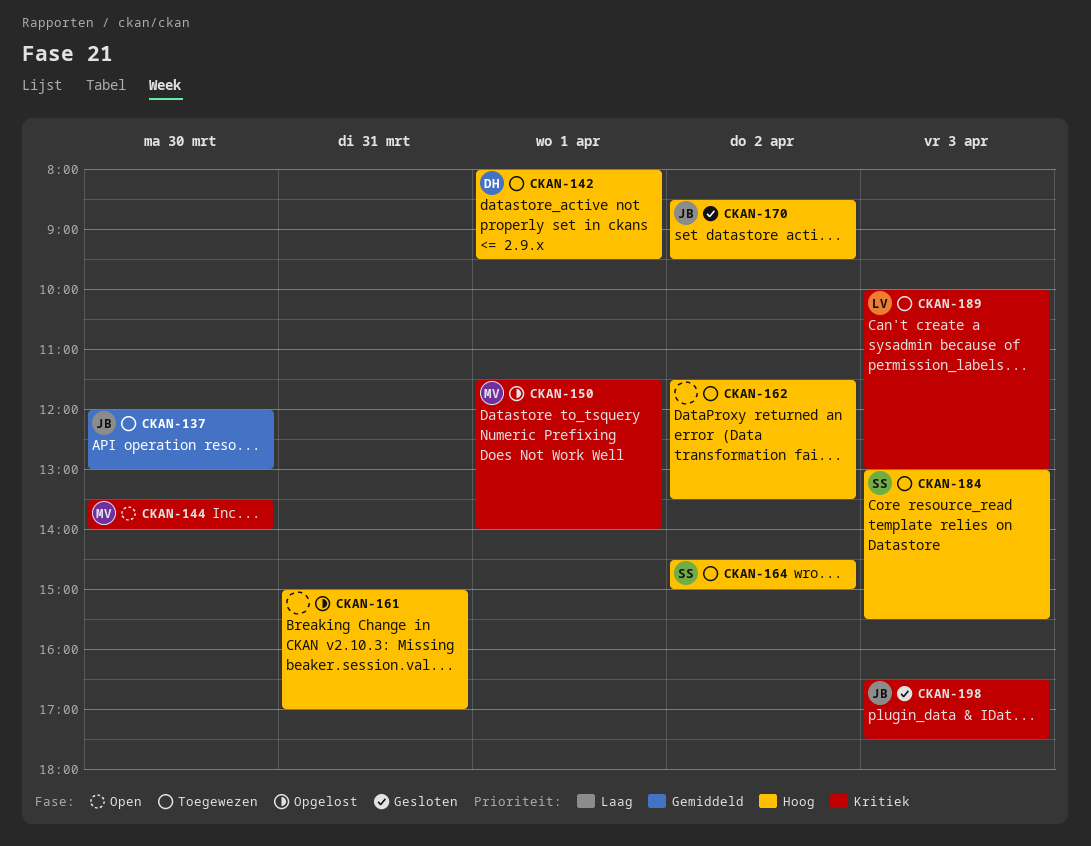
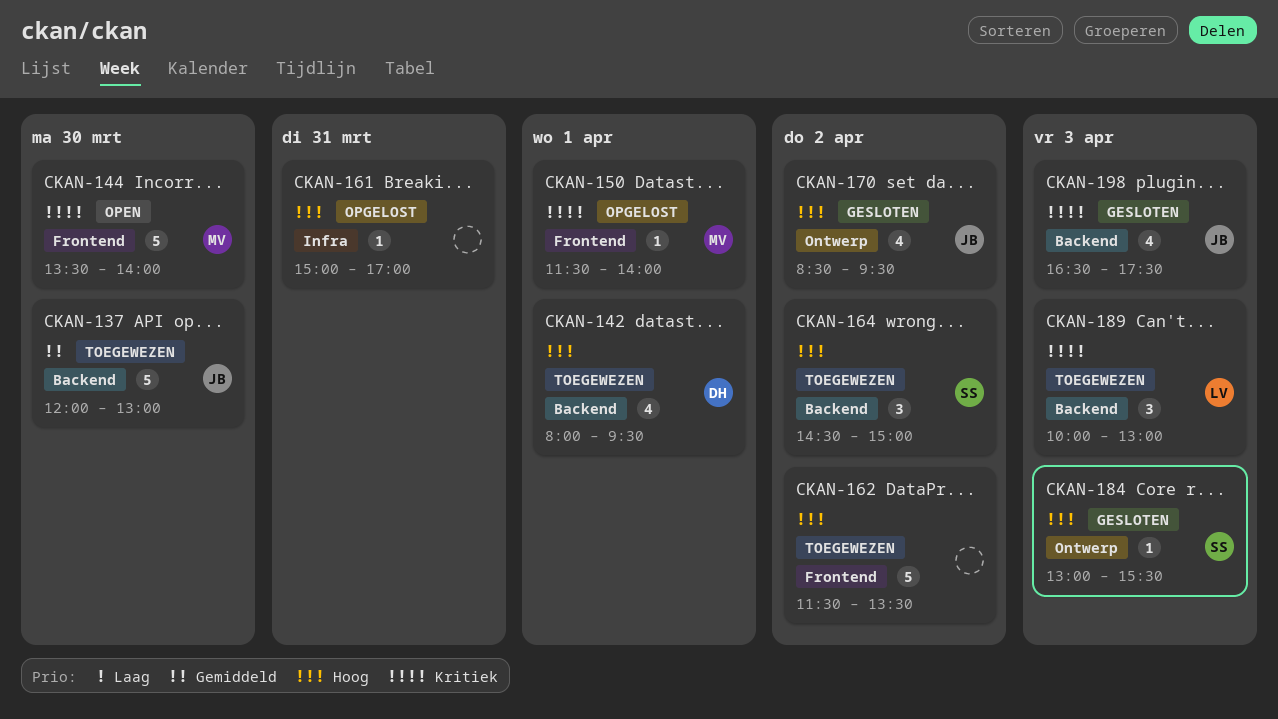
CKAN-184, status: Toegewezen -> Gesloten

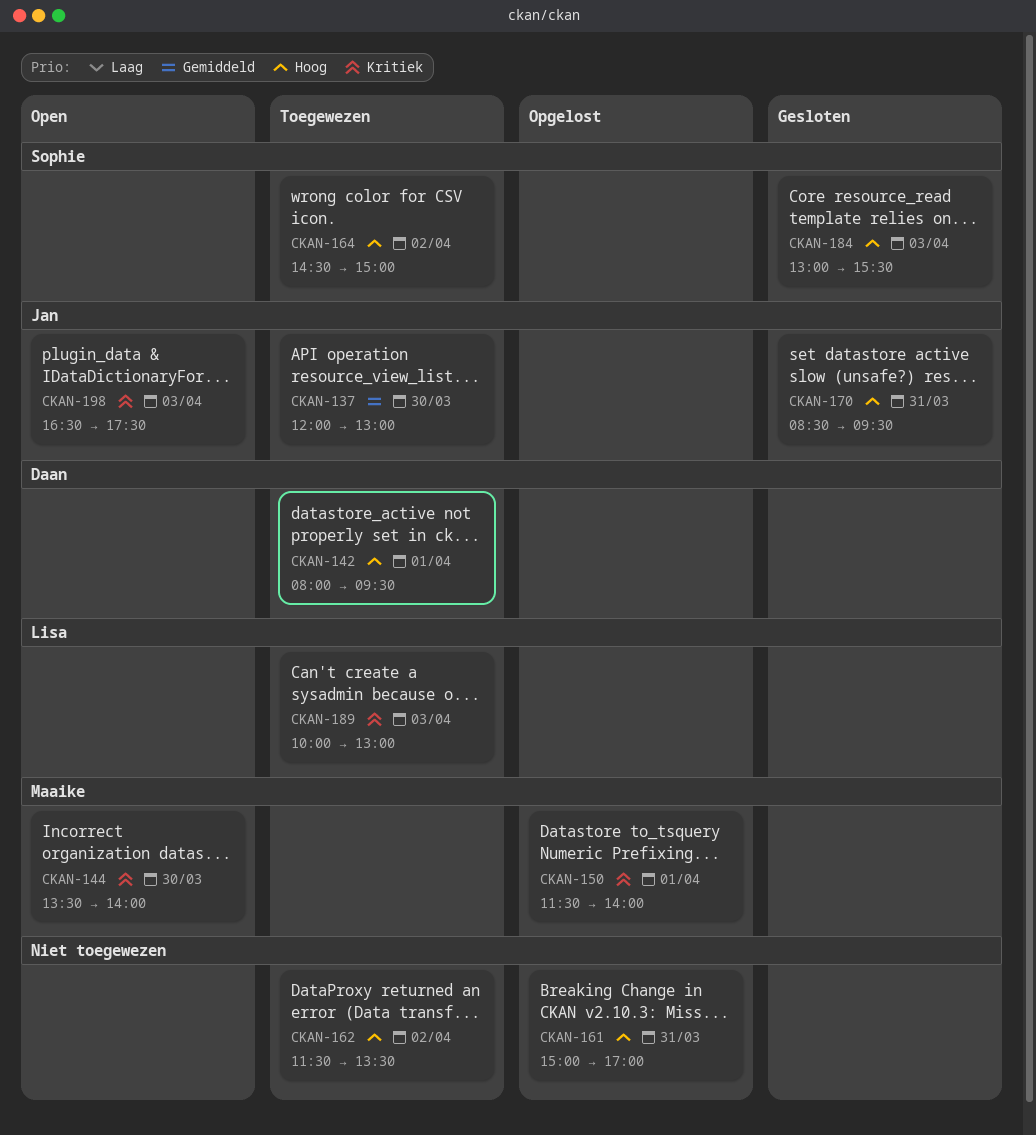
CKAN-170, day: Apr 2 -> Mar 31
CKAN-198, status: Gesloten -> Open

